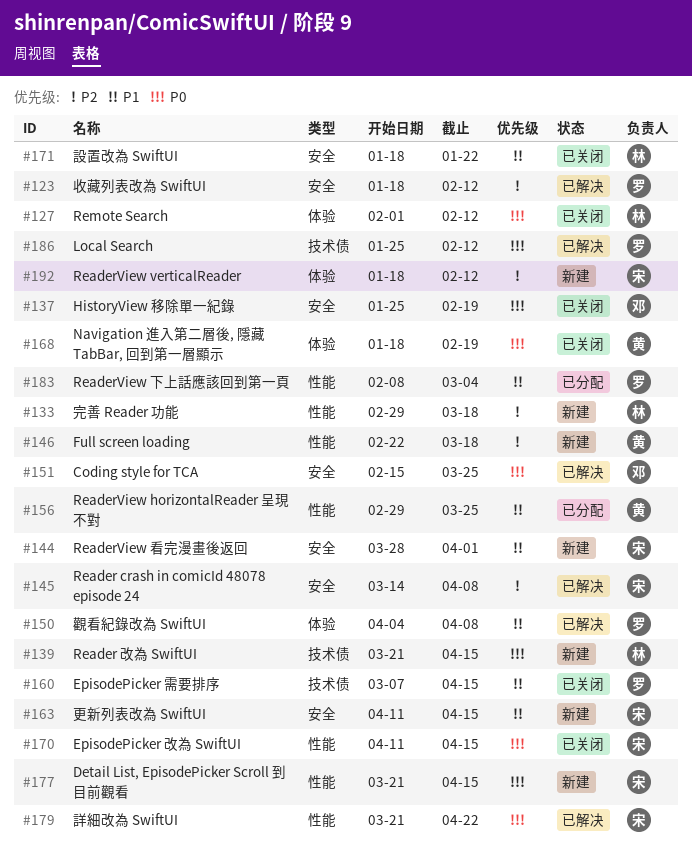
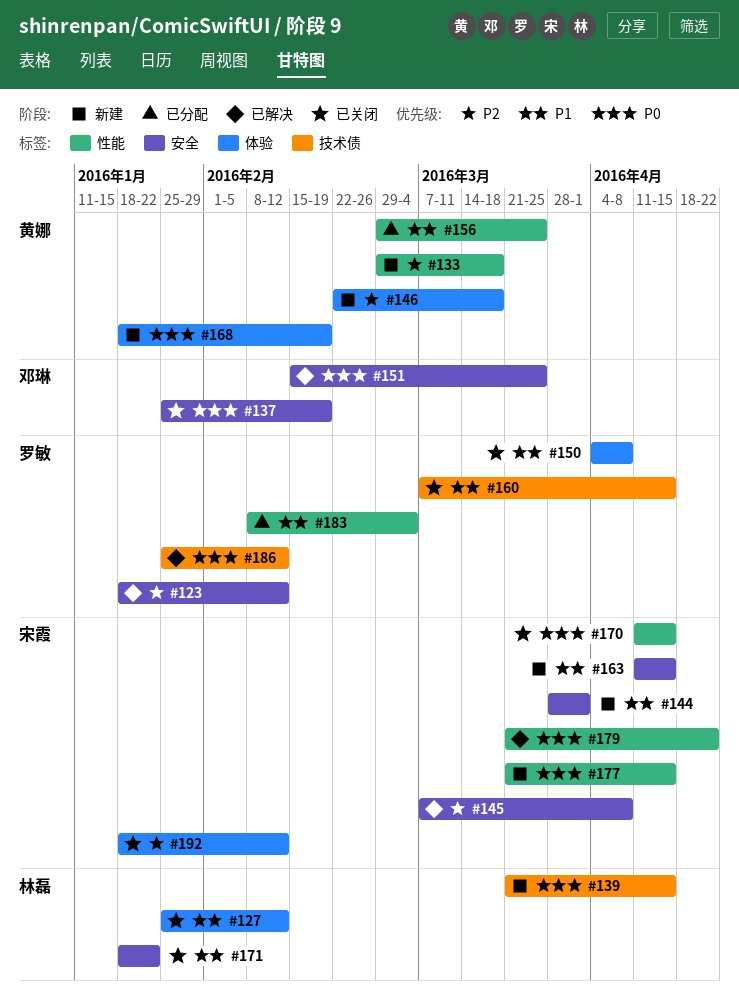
#127, priority: P0 -> P1
#127, start: Feb 1 -> Jan 25
#133, owner: 林磊 -> 黄娜
#145, start: Mar 14 -> Mar 7
#146, label: 性能 -> 体验
#150, status: 已解决 -> 已关闭
#168, status: 已关闭 -> 新建
#192, status: 新建 -> 已关闭

